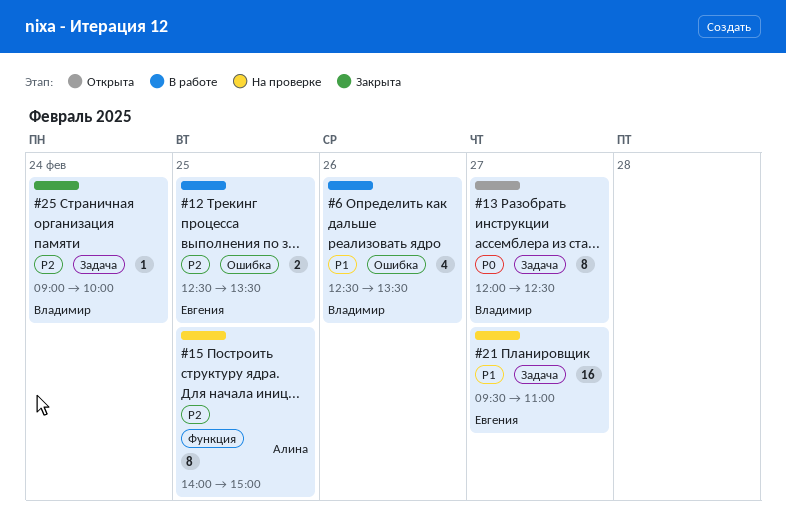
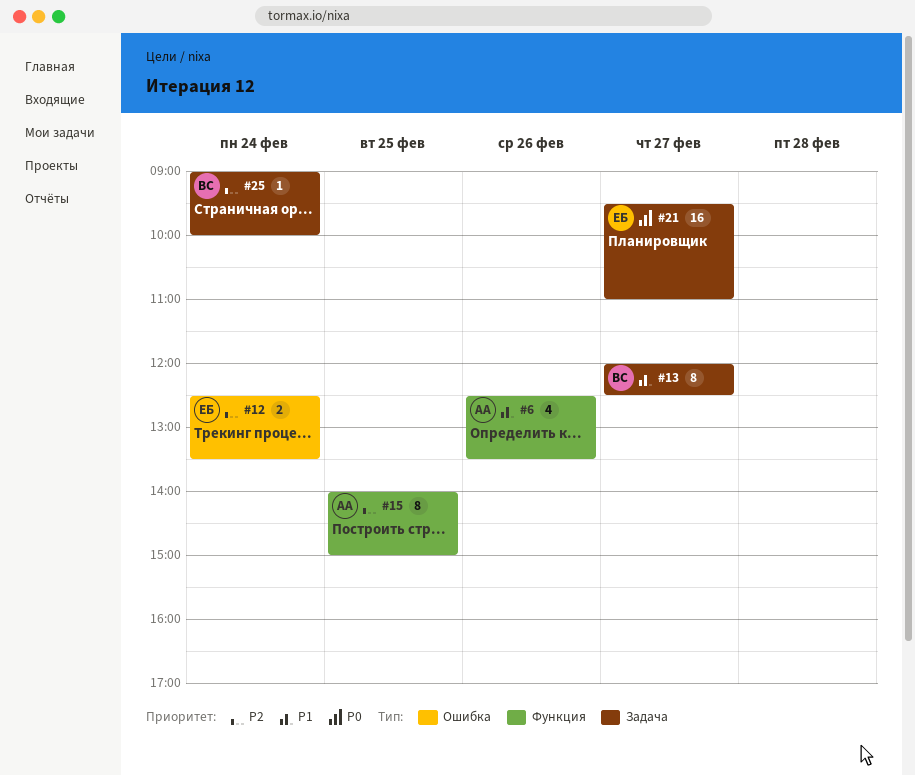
#6, owner: Владимир -> Алина
#6, label: Ошибка -> Функция
#12, day: Feb 25 -> Feb 24
#13, priority: P0 -> P1
#21, priority: P1 -> P0

